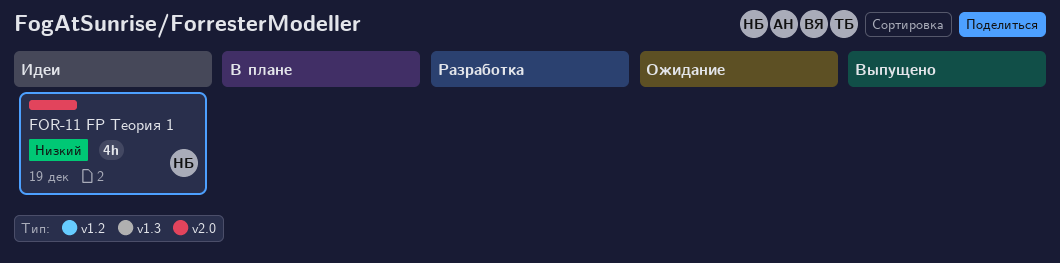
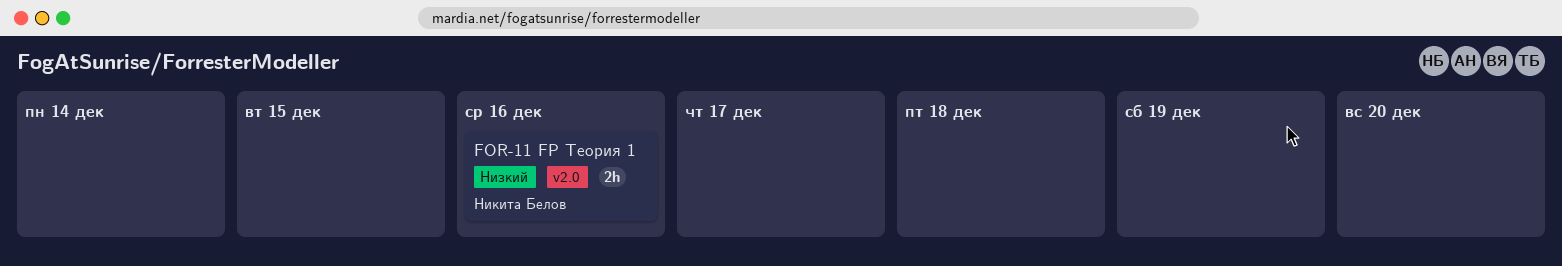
FOR-11, estimate: 4h -> 2h
FOR-11, due: Dec 19 -> Dec 16

